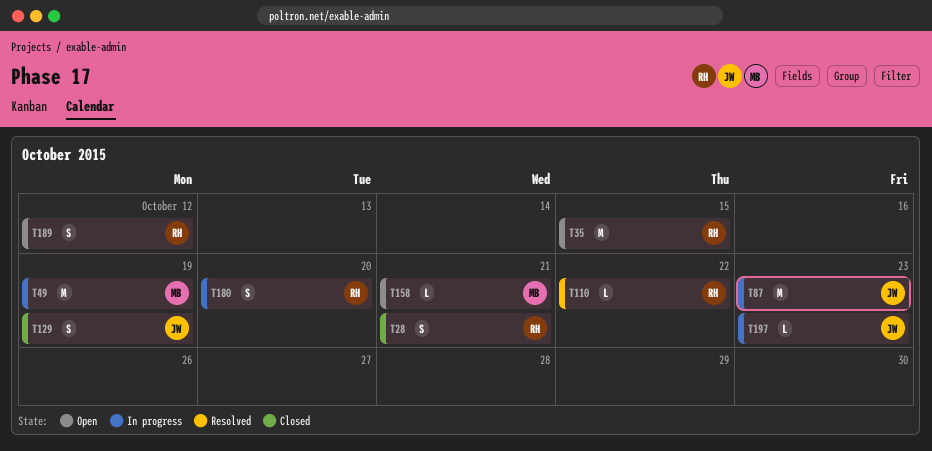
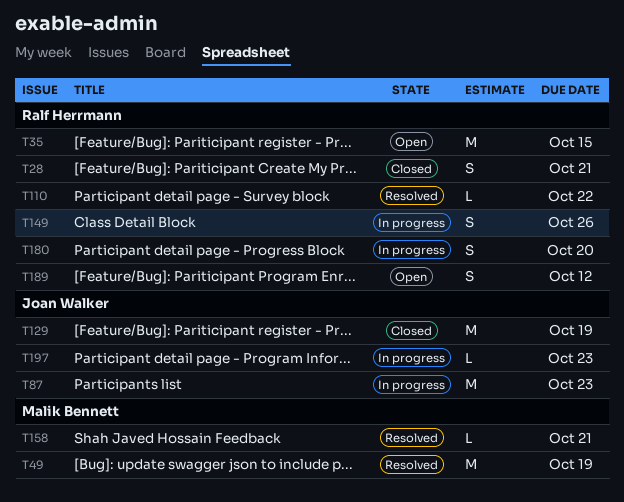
T49, status: In progress -> Resolved
T129, estimate: S -> M
T149: none -> present
T158, status: Open -> Resolved

